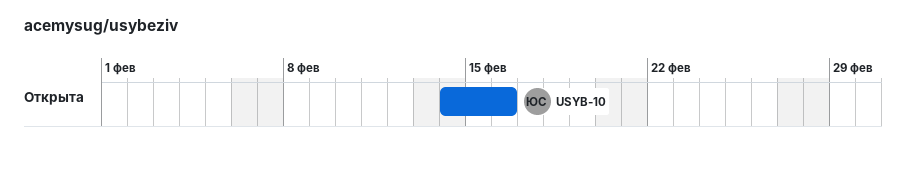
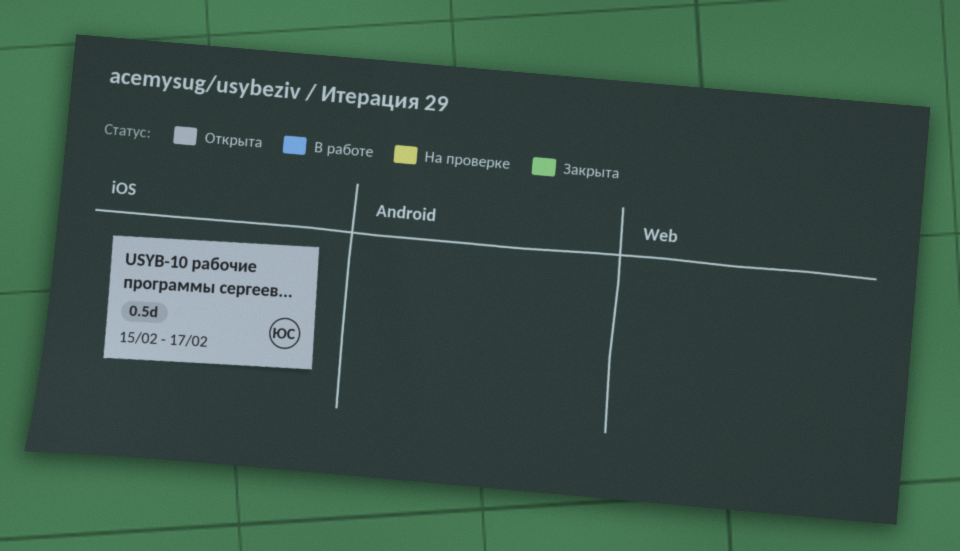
USYB-10, start: Feb 14 -> Feb 15
USYB-10, due: Feb 16 -> Feb 17

